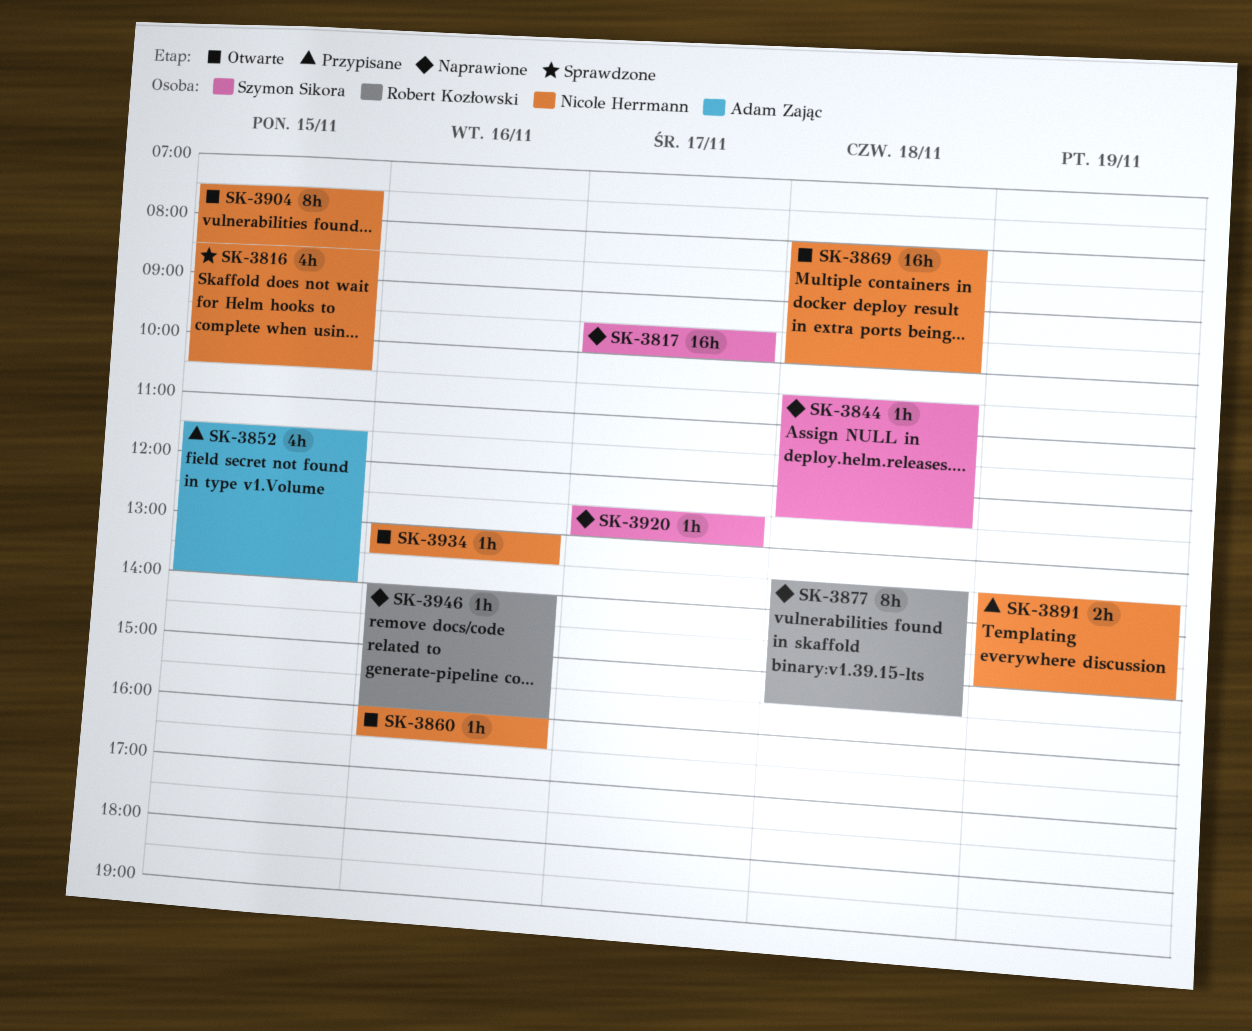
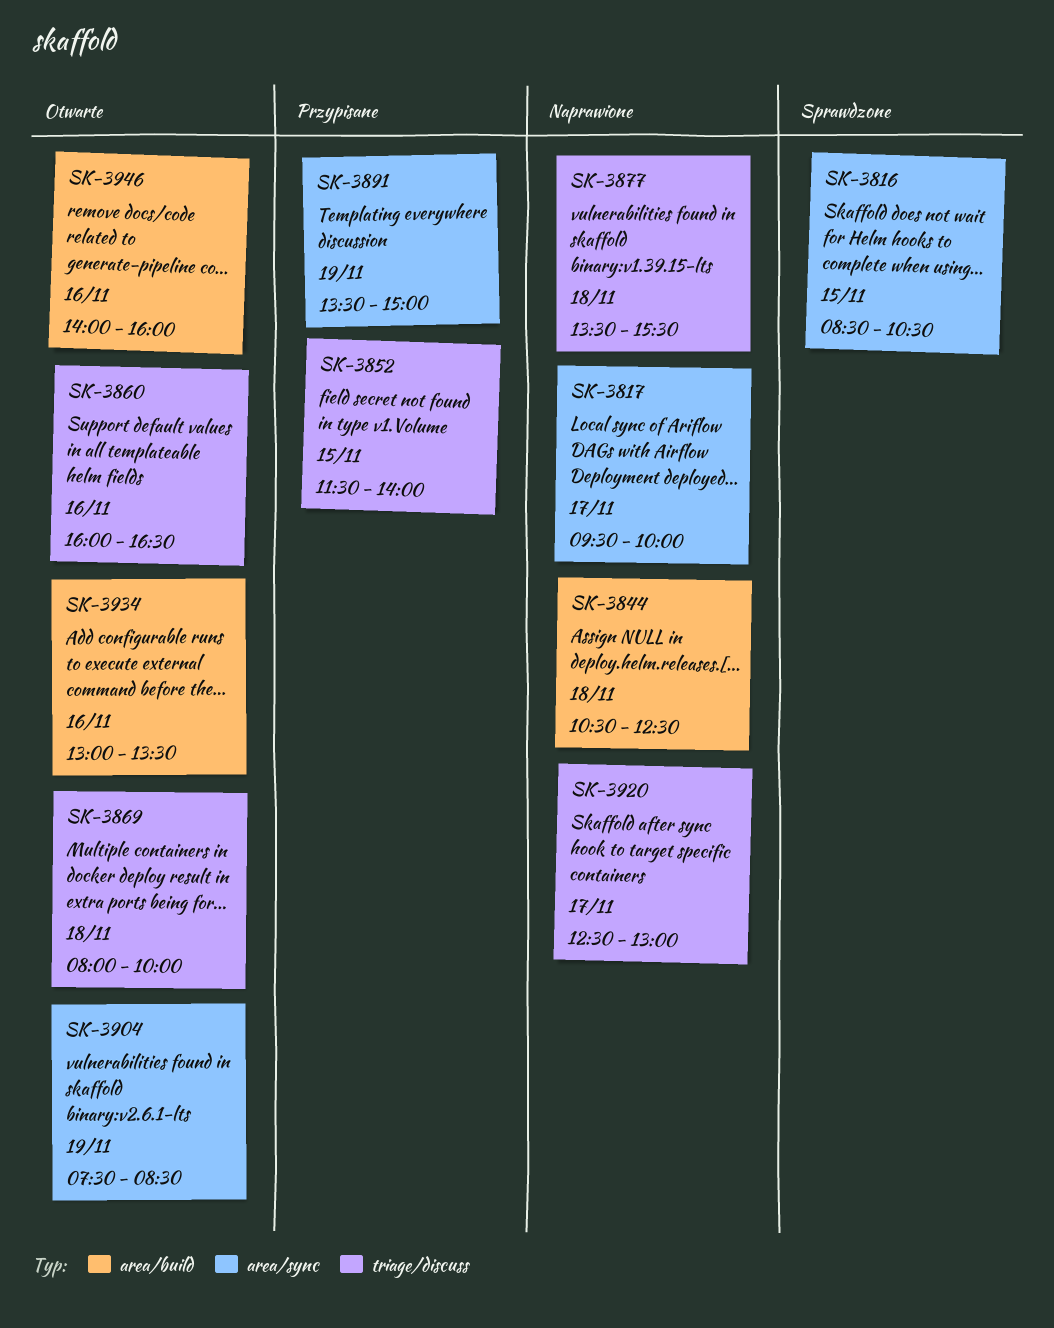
SK-3904, day: Nov 15 -> Nov 19
SK-3946, status: Naprawione -> Otwarte

